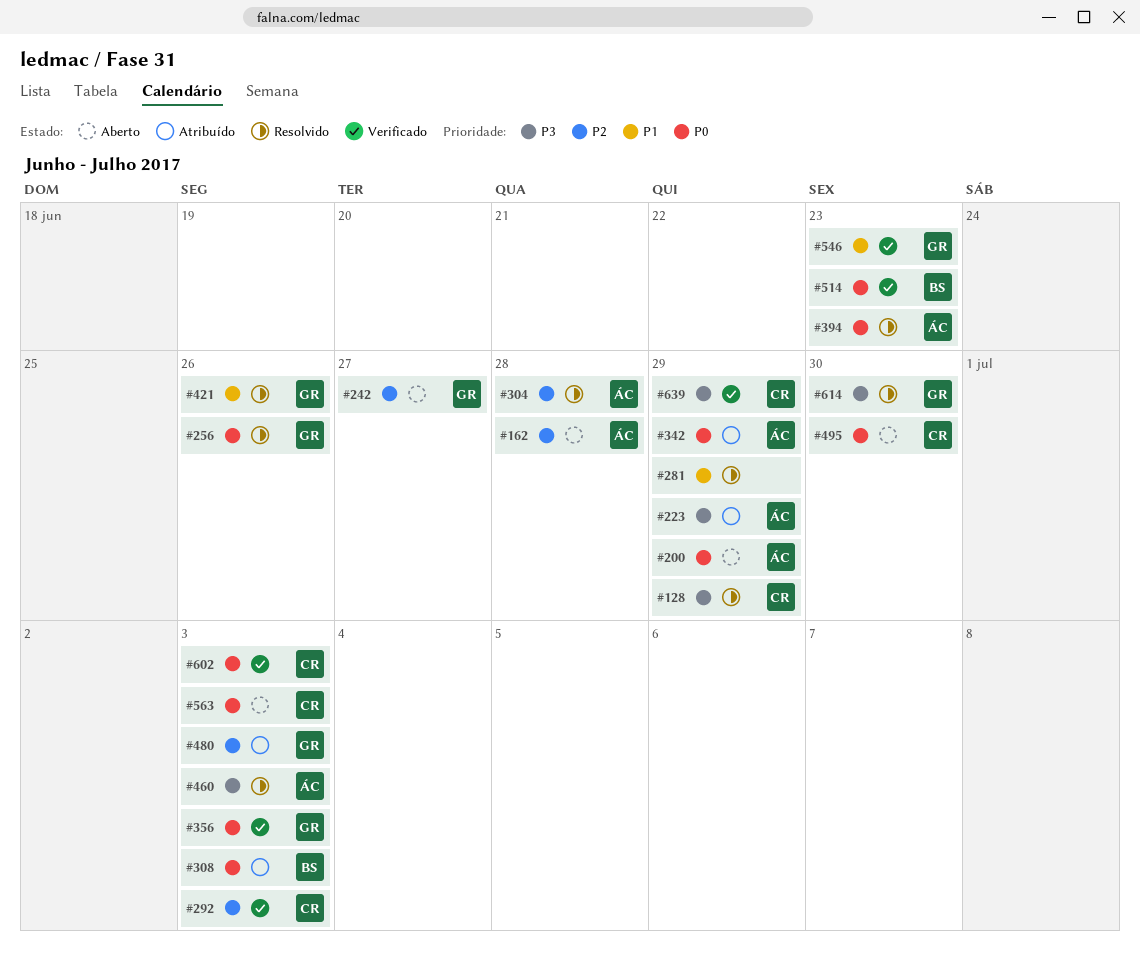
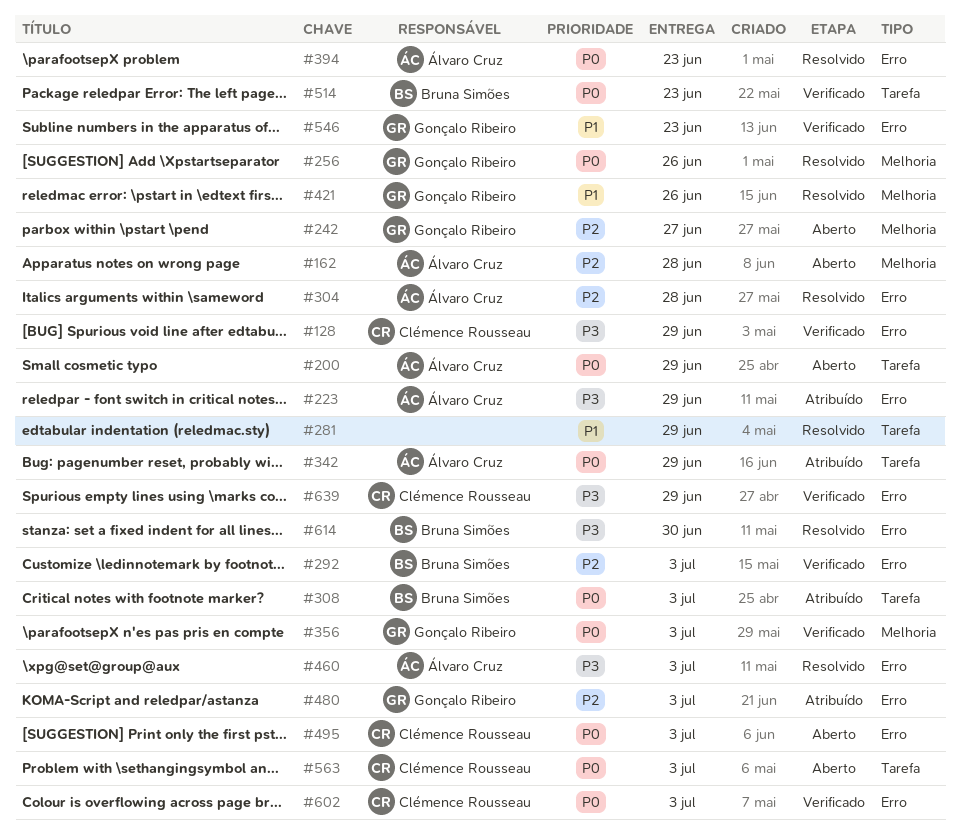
#128, status: Resolvido -> Verificado
#292, owner: Clémence Rousseau -> Bruna Simões
#495, due: Jun 30 -> Jul 3
#614, owner: Gonçalo Ribeiro -> Bruna Simões

